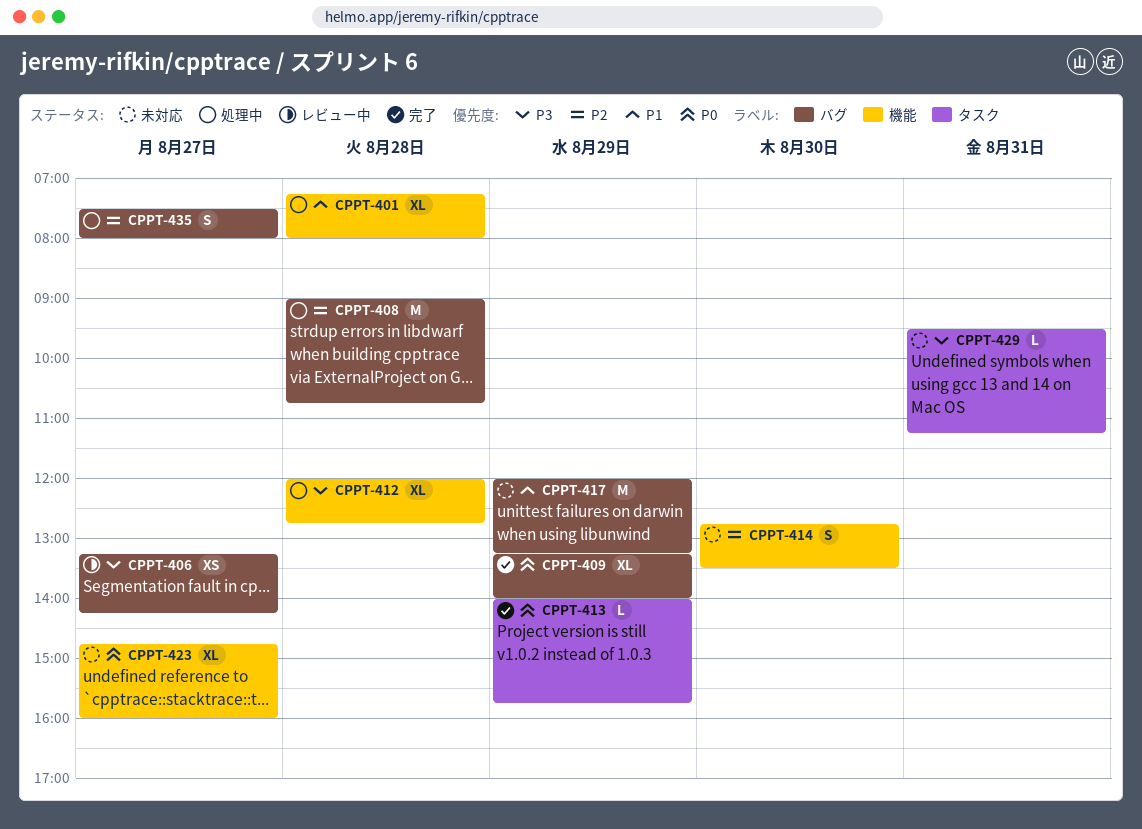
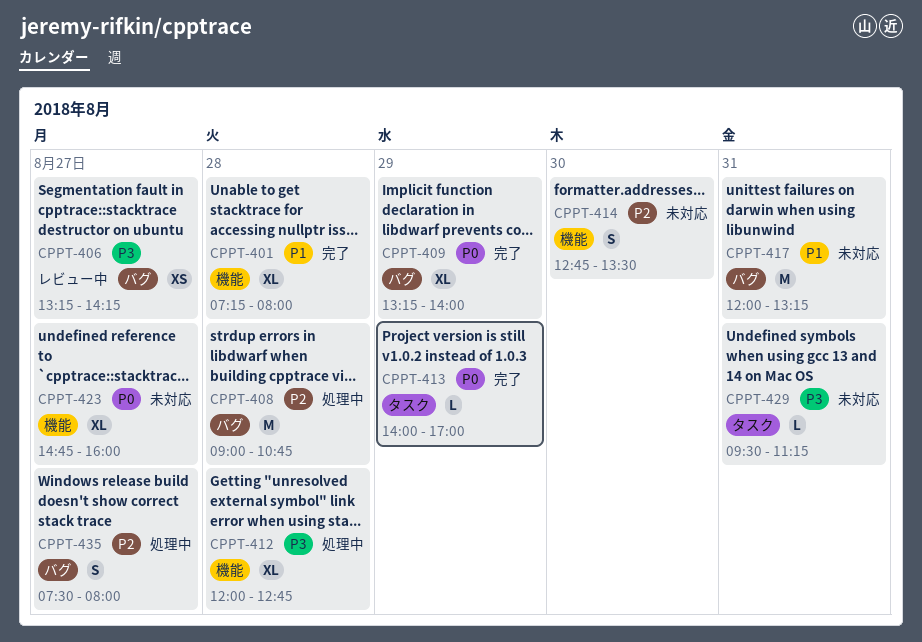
CPPT-401, status: 処理中 -> 完了
CPPT-413, ends: 15:45 -> 17:00
CPPT-417, day: Aug 29 -> Aug 31

